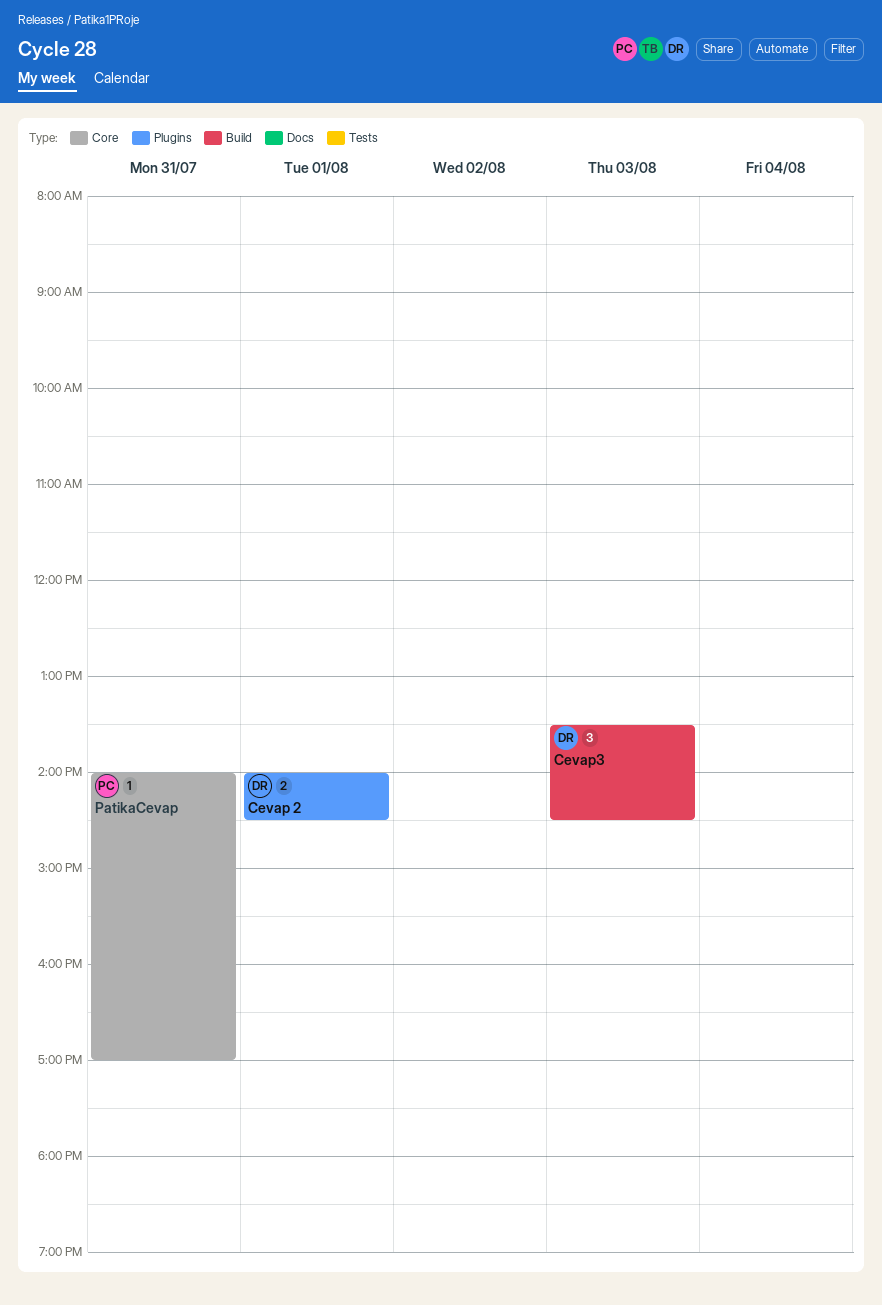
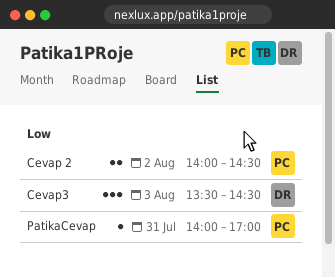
Cevap 2, owner: DR -> PC
Cevap 2, day: Aug 1 -> Aug 2

